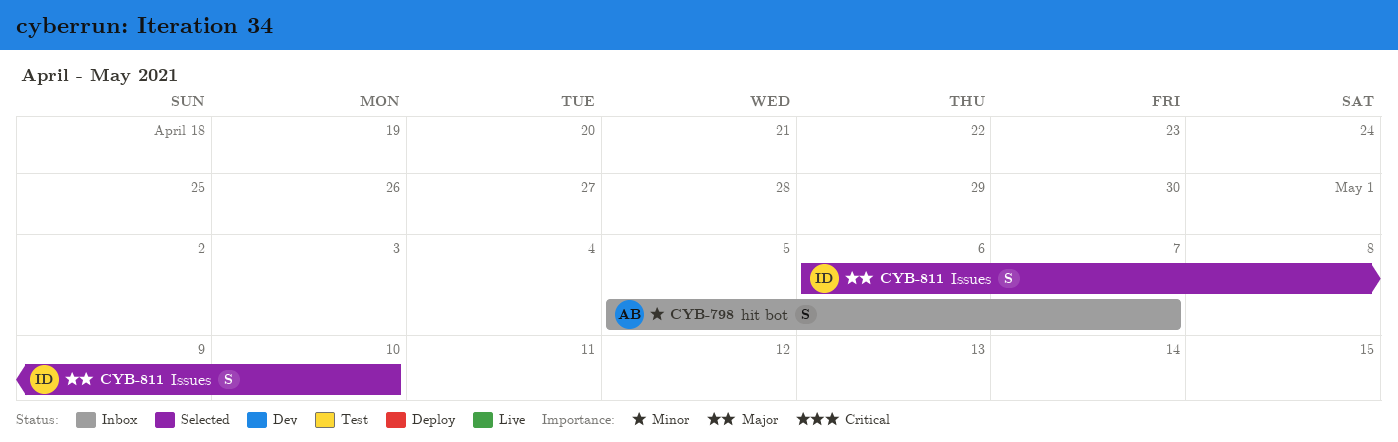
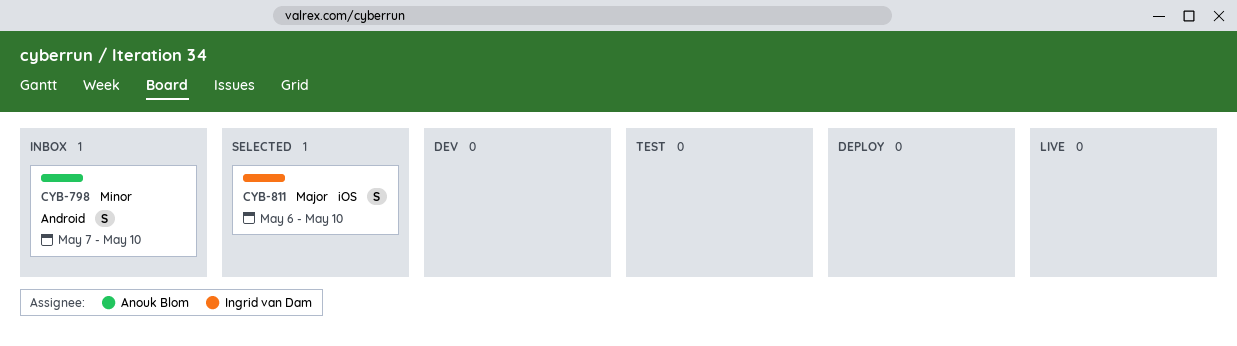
CYB-798, start: May 5 -> May 7
CYB-798, due: May 7 -> May 10

